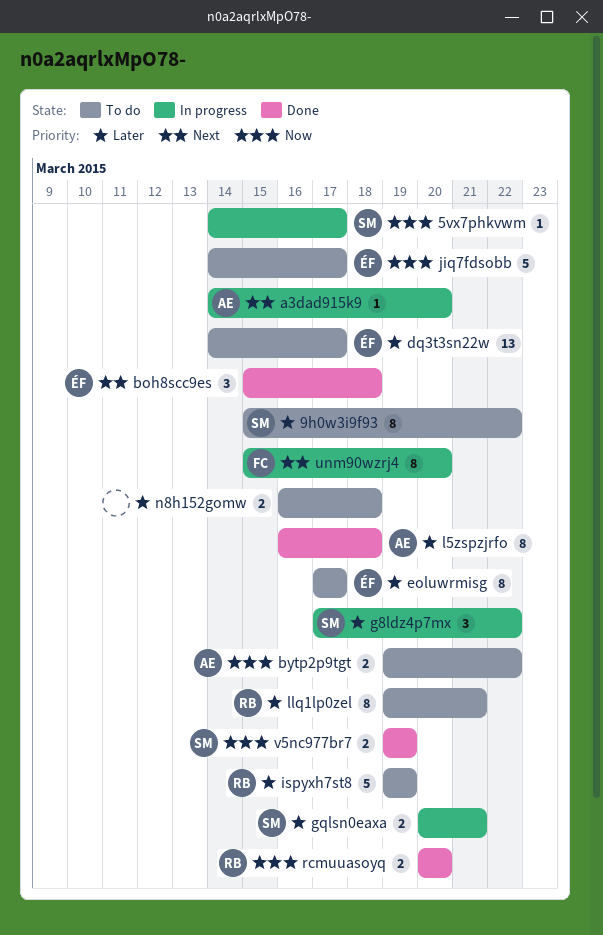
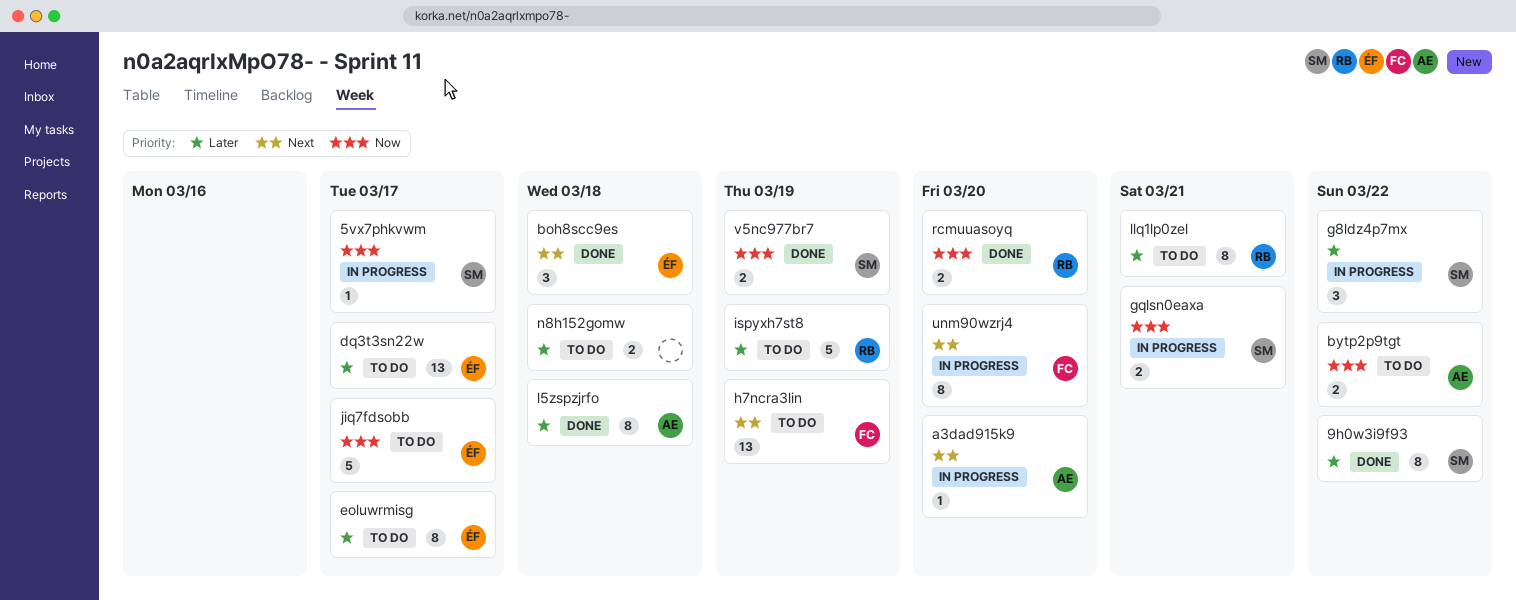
9h0w3i9f93, status: To do -> Done
gqlsn0eaxa, priority: Later -> Now
h7ncra3lin: none -> present

